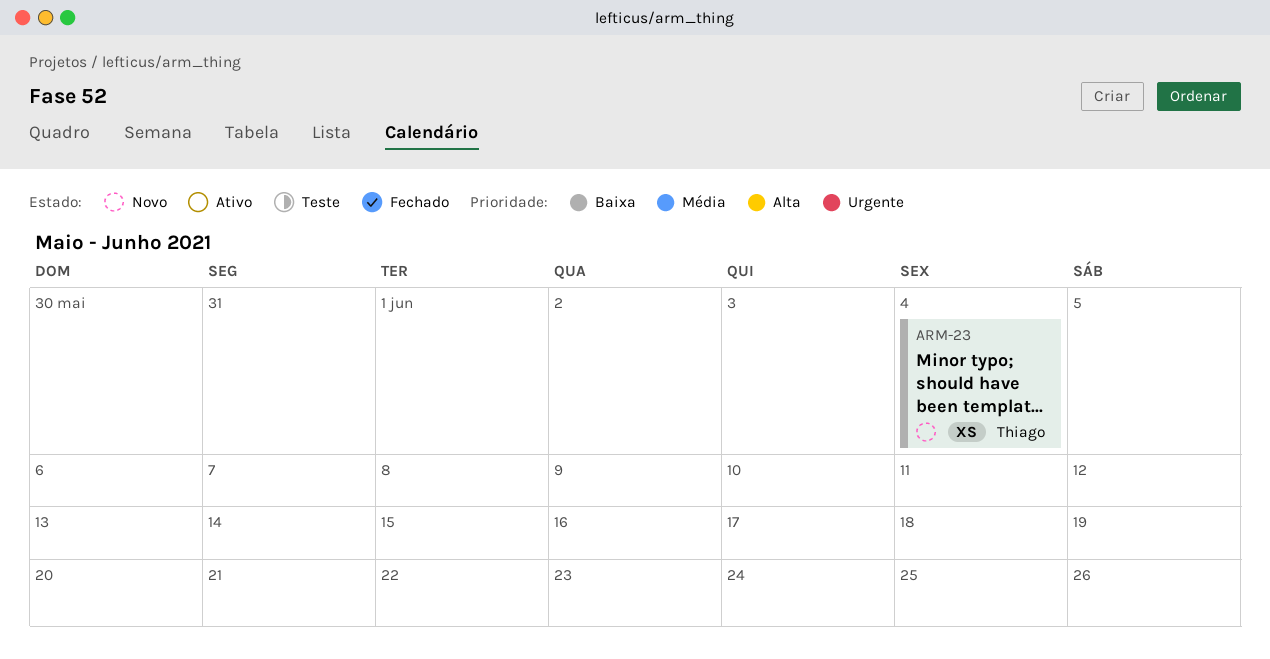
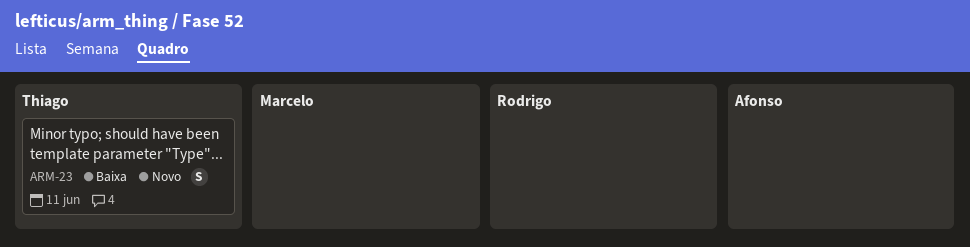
ARM-23, estimate: XS -> S
ARM-23, due: Jun 4 -> Jun 11

